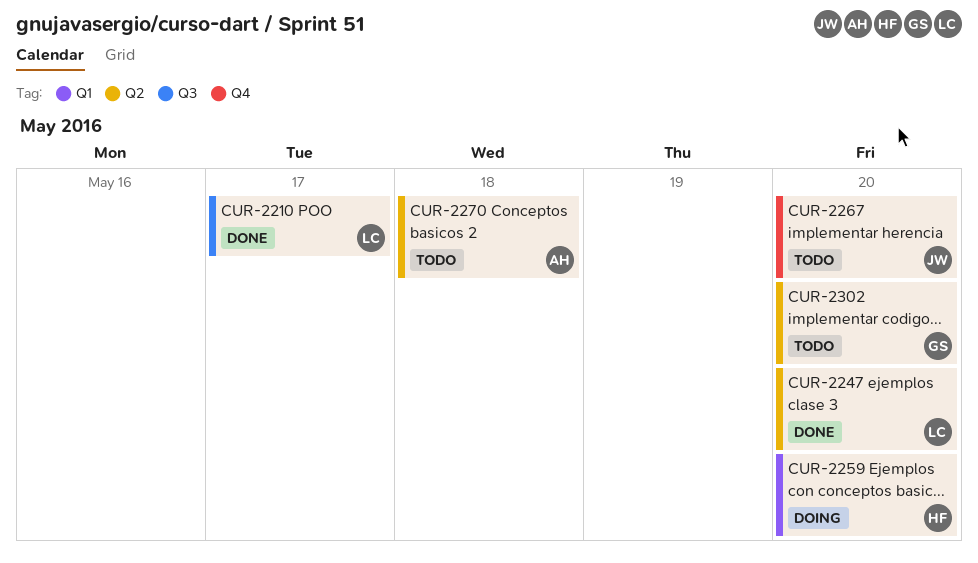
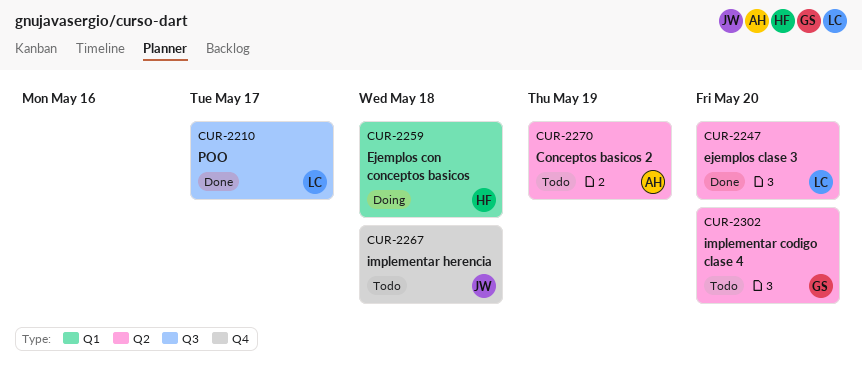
CUR-2259, due: May 20 -> May 18
CUR-2267, due: May 20 -> May 18
CUR-2270, due: May 18 -> May 19

